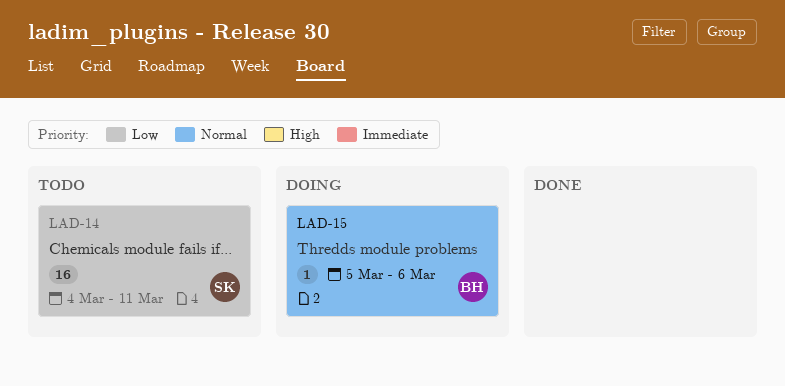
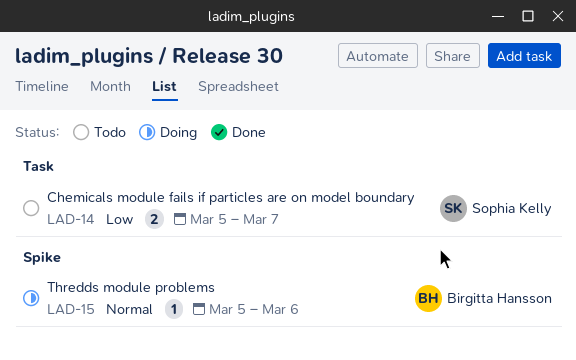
LAD-14, estimate: 16 -> 2
LAD-14, start: Mar 4 -> Mar 5
LAD-14, due: Mar 11 -> Mar 7

